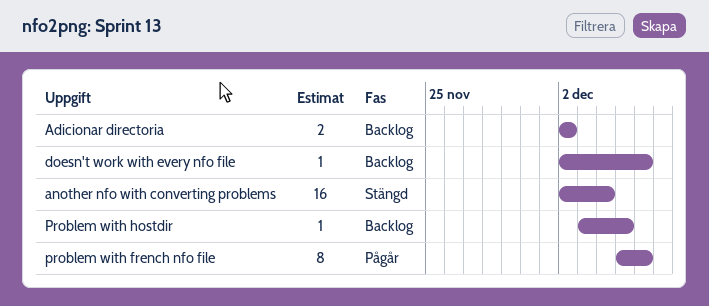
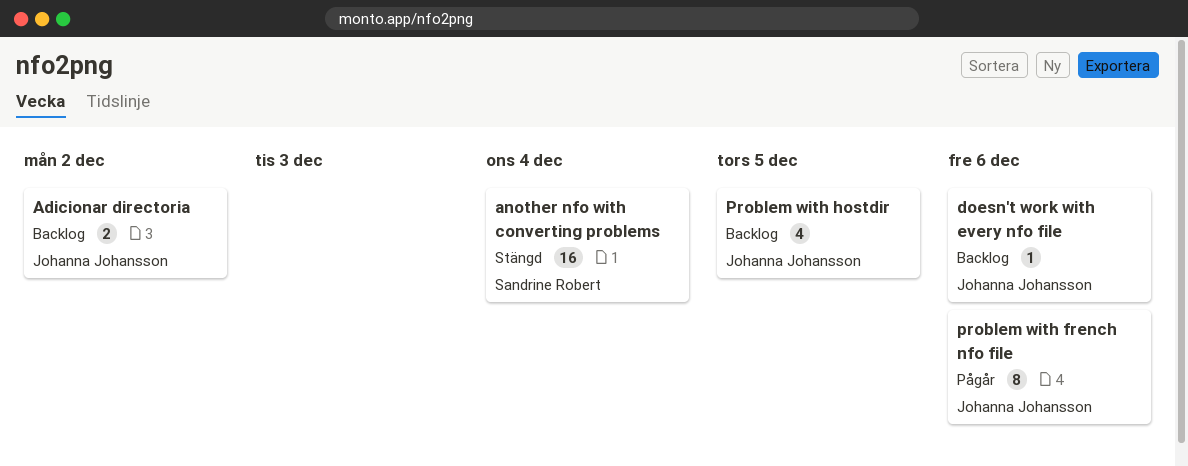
Problem with hostdir, estimate: 1 -> 4

